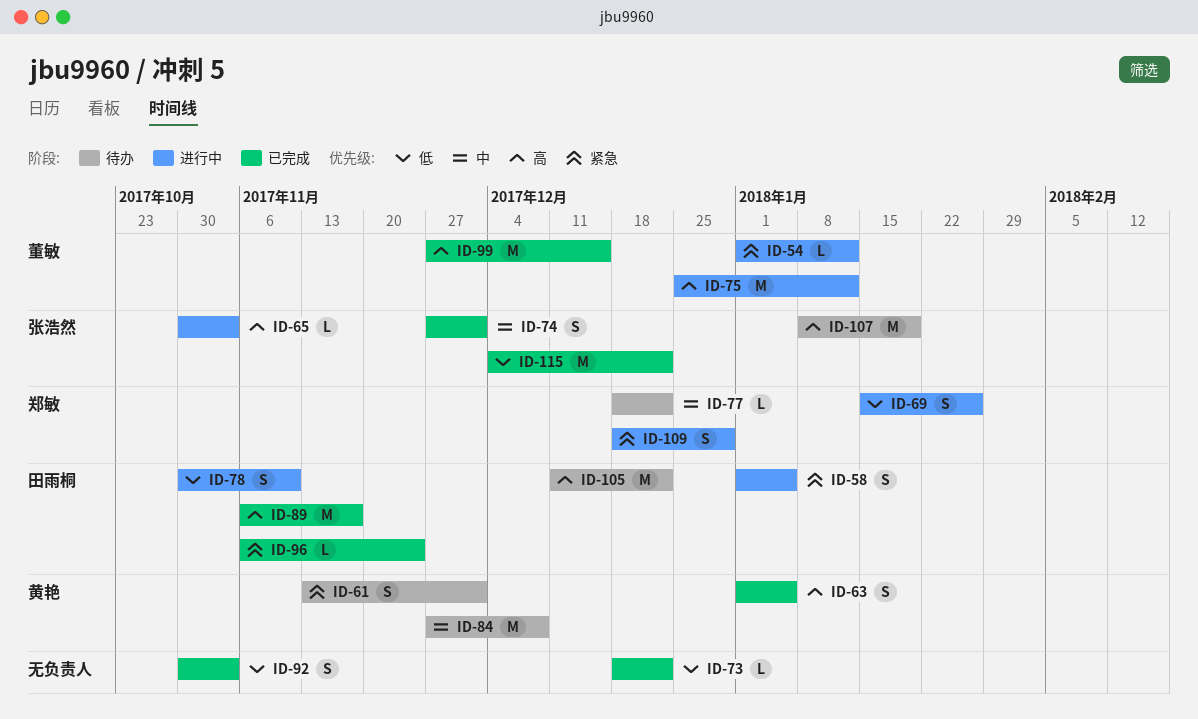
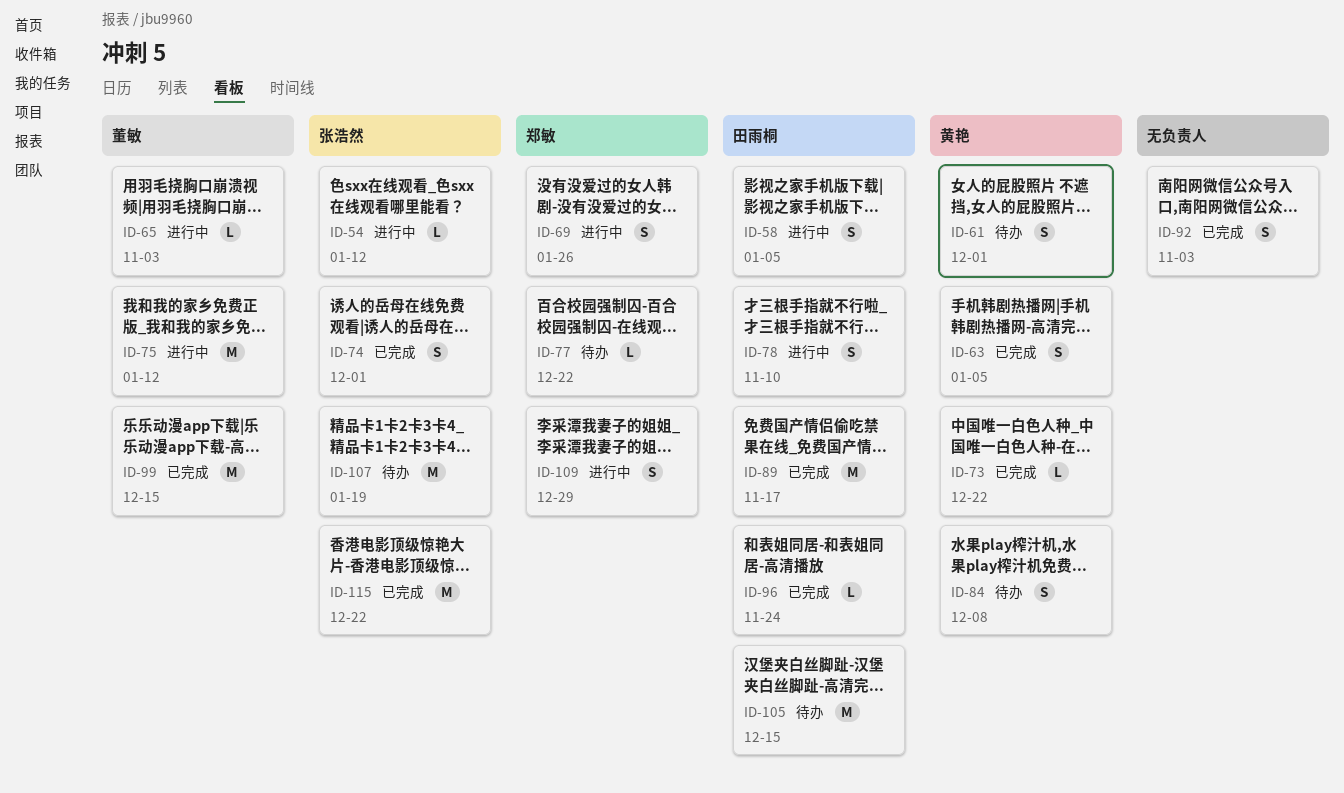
ID-54, owner: 董敏 -> 张浩然
ID-65, owner: 张浩然 -> 董敏
ID-73, owner: none -> 黄艳
ID-84, estimate: M -> S
ID-105, due: Dec 22 -> Dec 15

